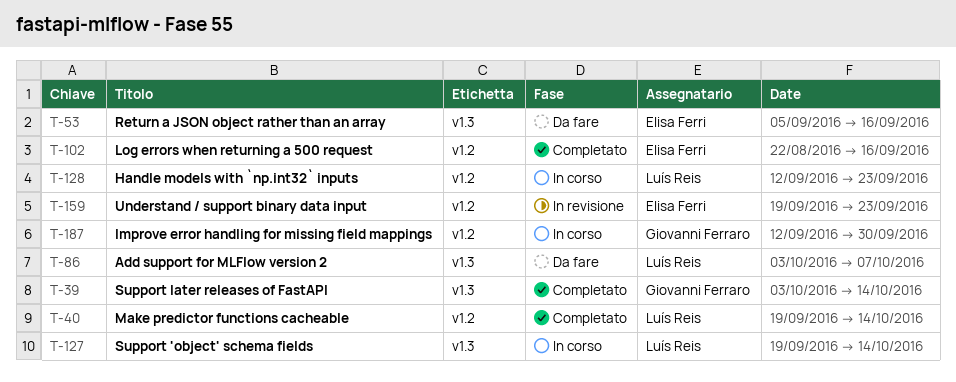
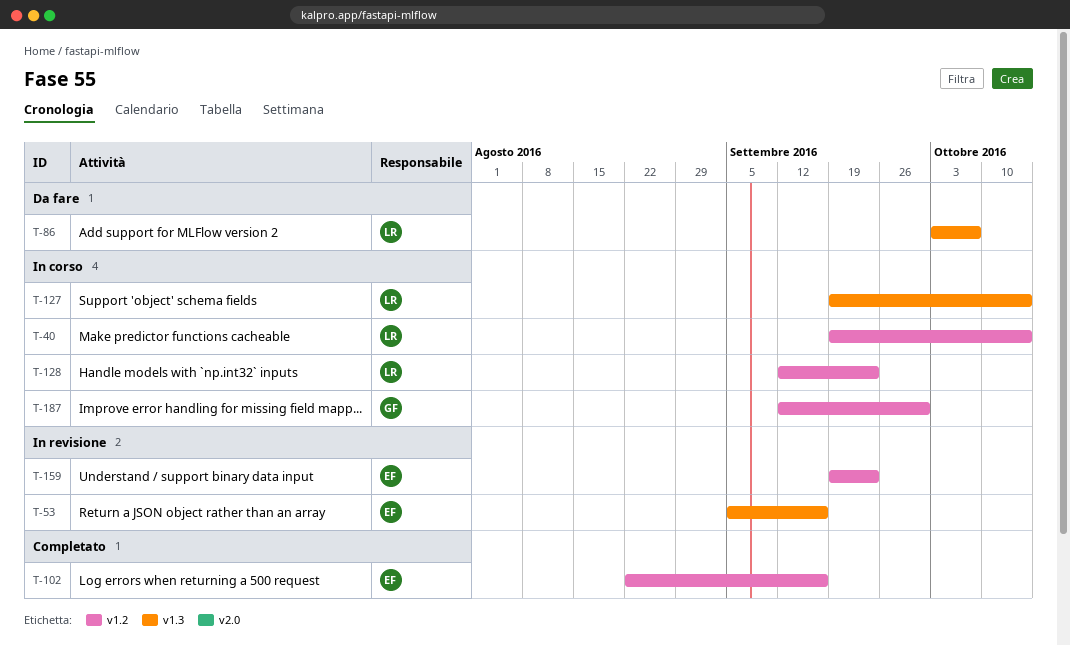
T-39: present -> none
T-40, status: Completato -> In corso
T-53, status: Da fare -> In revisione

